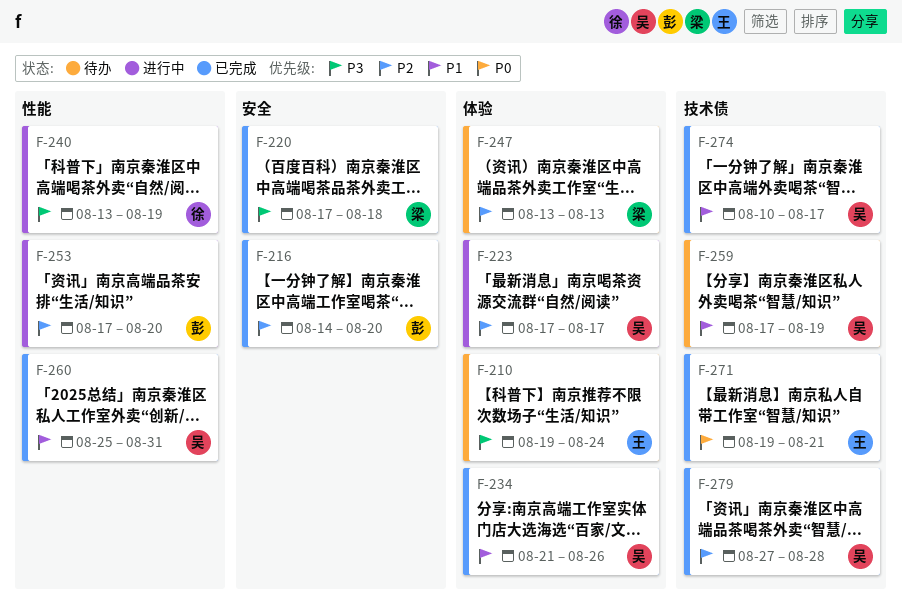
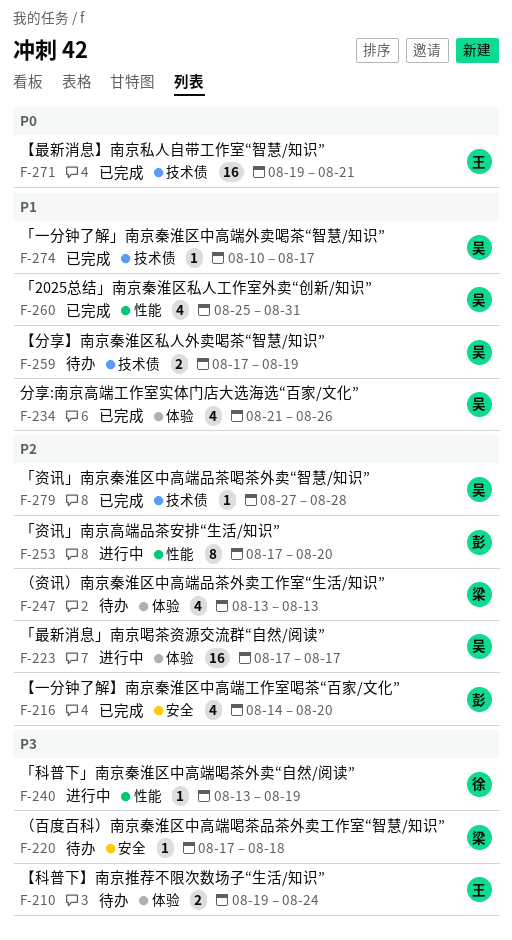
F-220, status: 已完成 -> 待办

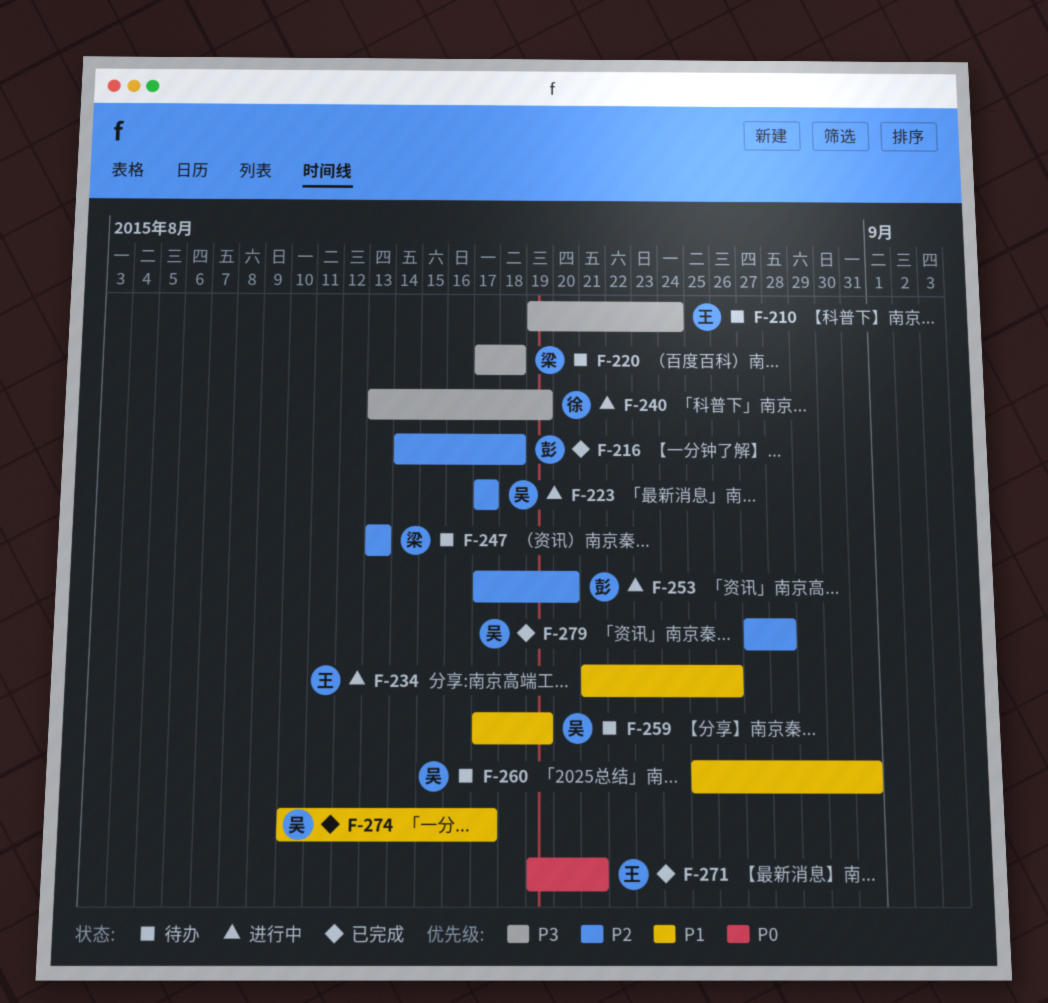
F-216, due: Aug 20 -> Aug 18
F-234, status: 已完成 -> 进行中
F-234, owner: 吴 -> 王
F-260, status: 已完成 -> 待办

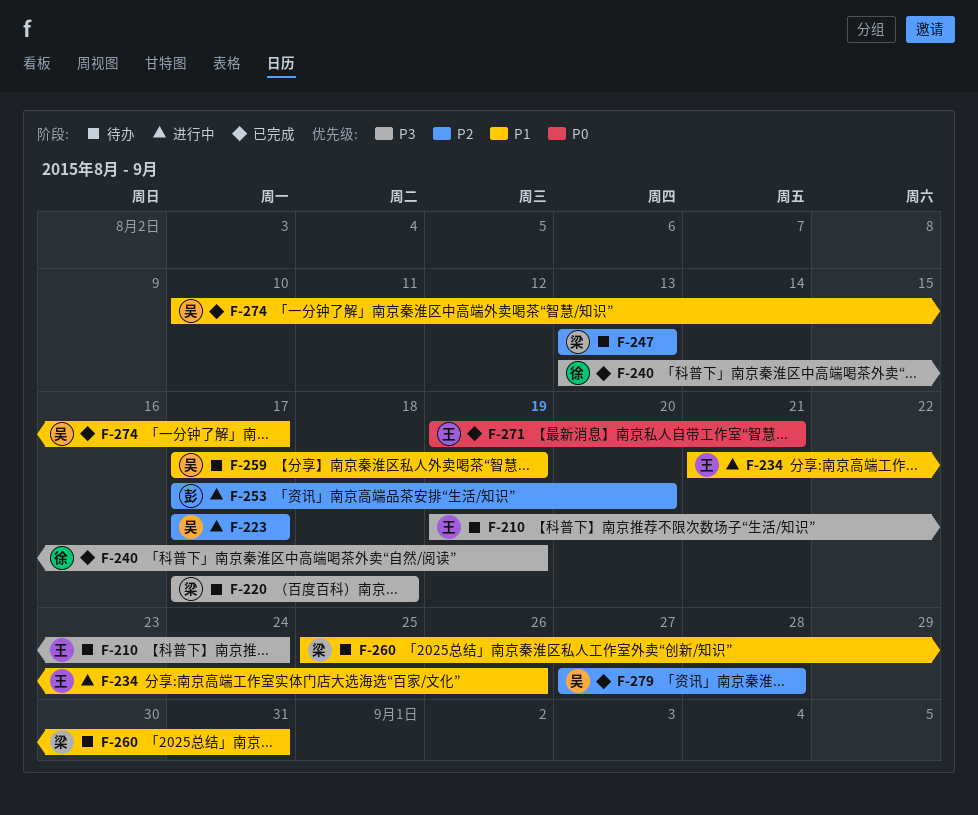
F-216: present -> none
F-240, status: 进行中 -> 已完成
F-260, owner: 吴 -> 梁

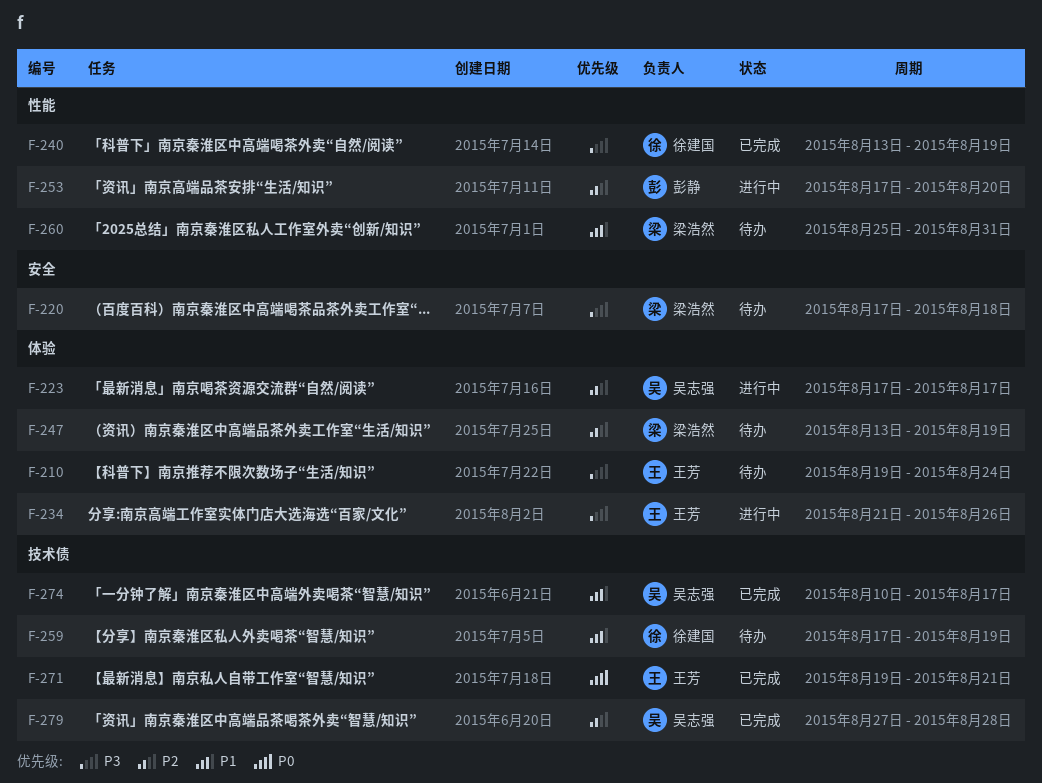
F-234, priority: P1 -> P3
F-247, due: Aug 13 -> Aug 19
F-259, owner: 吴志强 -> 徐建国

